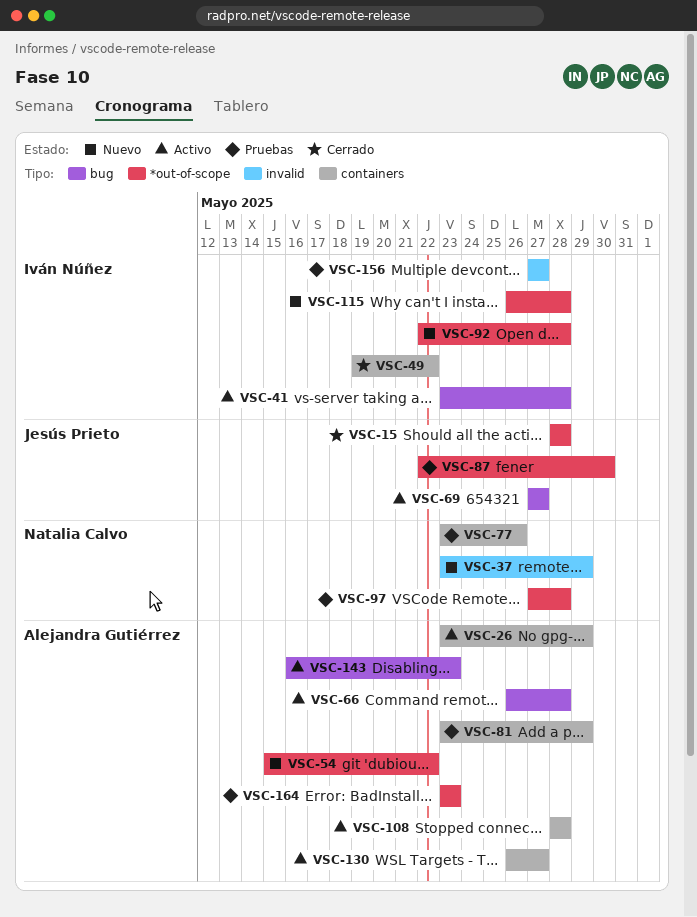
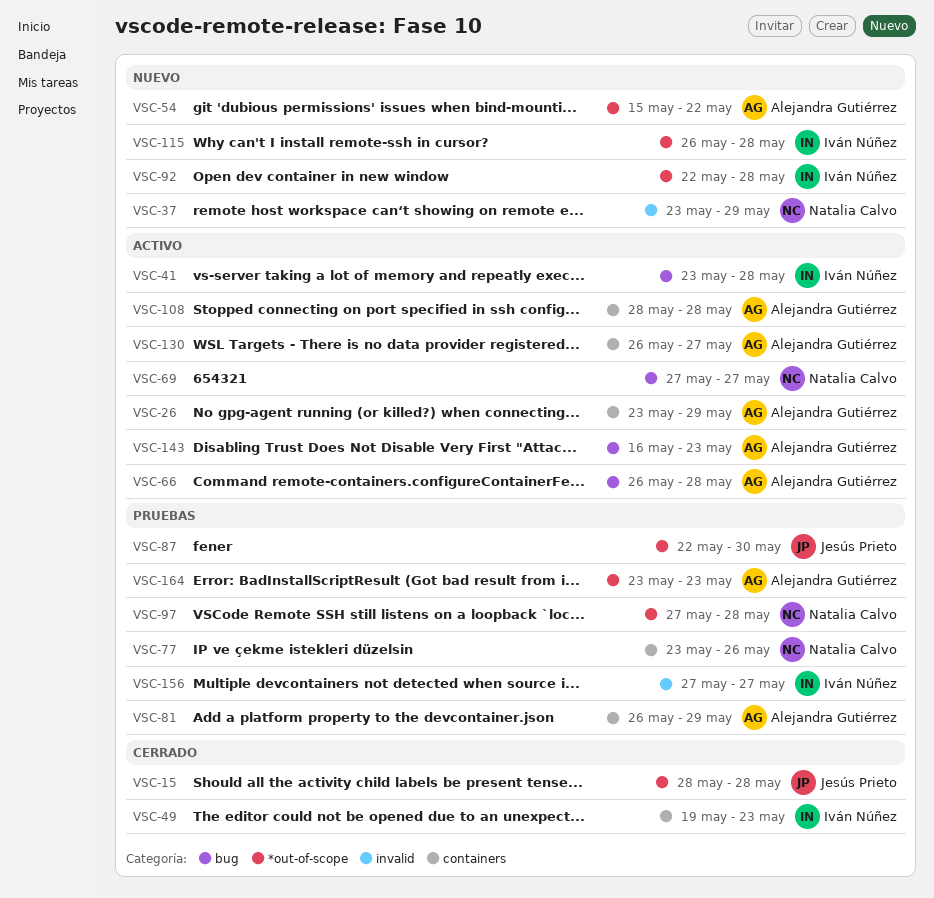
VSC-49, due: May 22 -> May 23
VSC-69, owner: Jesús Prieto -> Natalia Calvo
VSC-81, start: May 23 -> May 26

